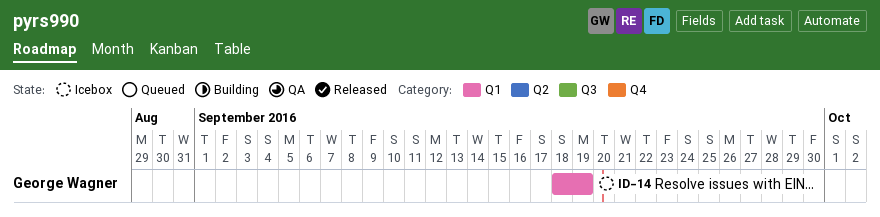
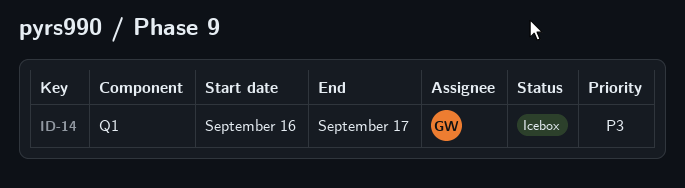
ID-14, start: Sep 18 -> Sep 16
ID-14, due: Sep 19 -> Sep 17

